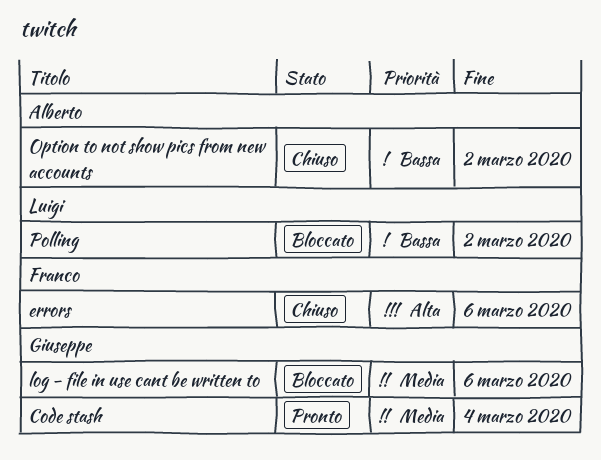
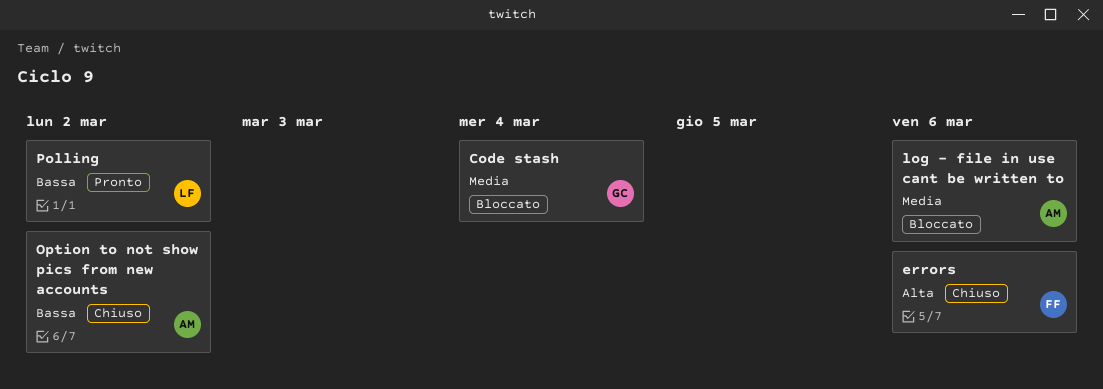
Code stash, status: Pronto -> Bloccato
log - file in use cant be written to, owner: Giuseppe -> Alberto
Polling, status: Bloccato -> Pronto

